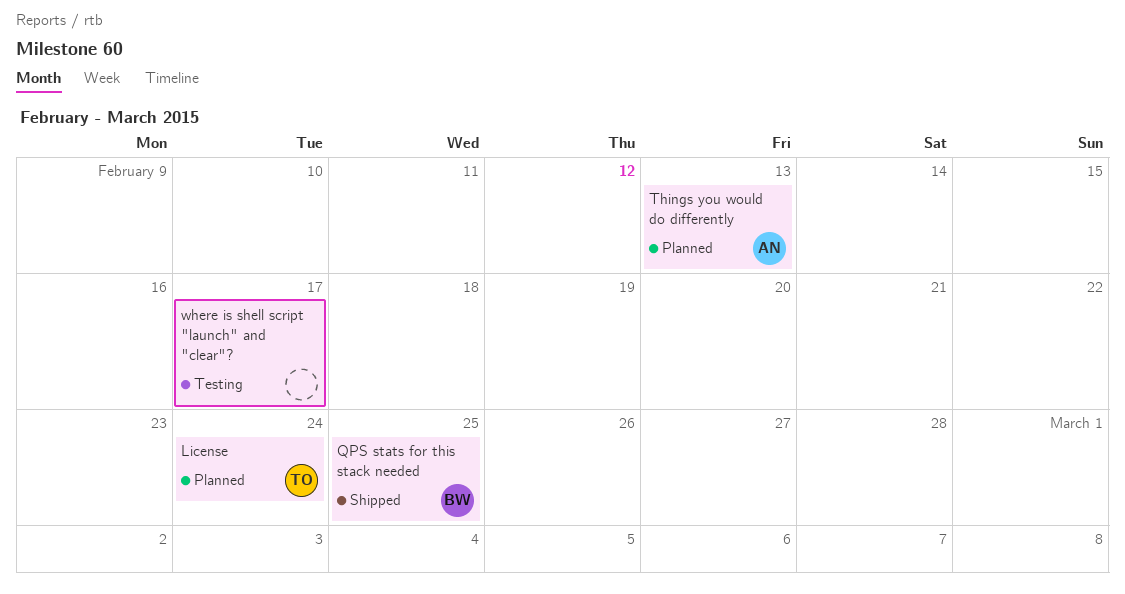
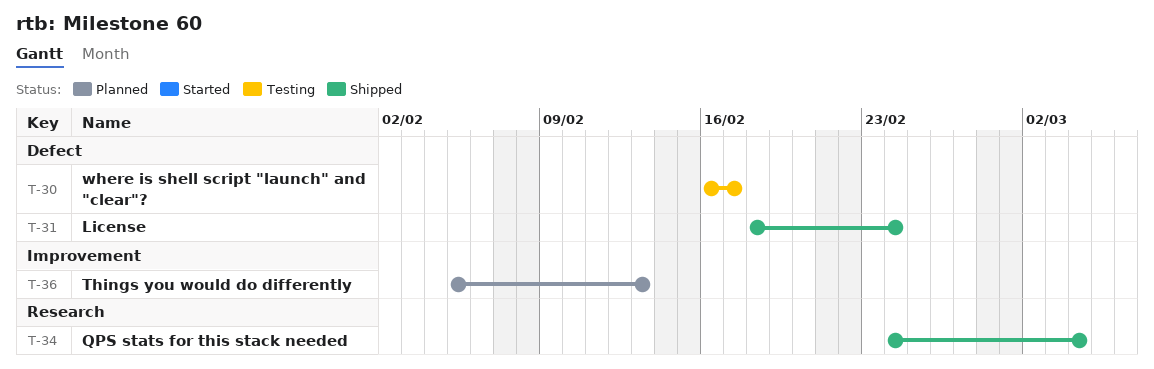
License, status: Planned -> Shipped
QPS stats for this stack needed, due: Feb 25 -> Mar 4

